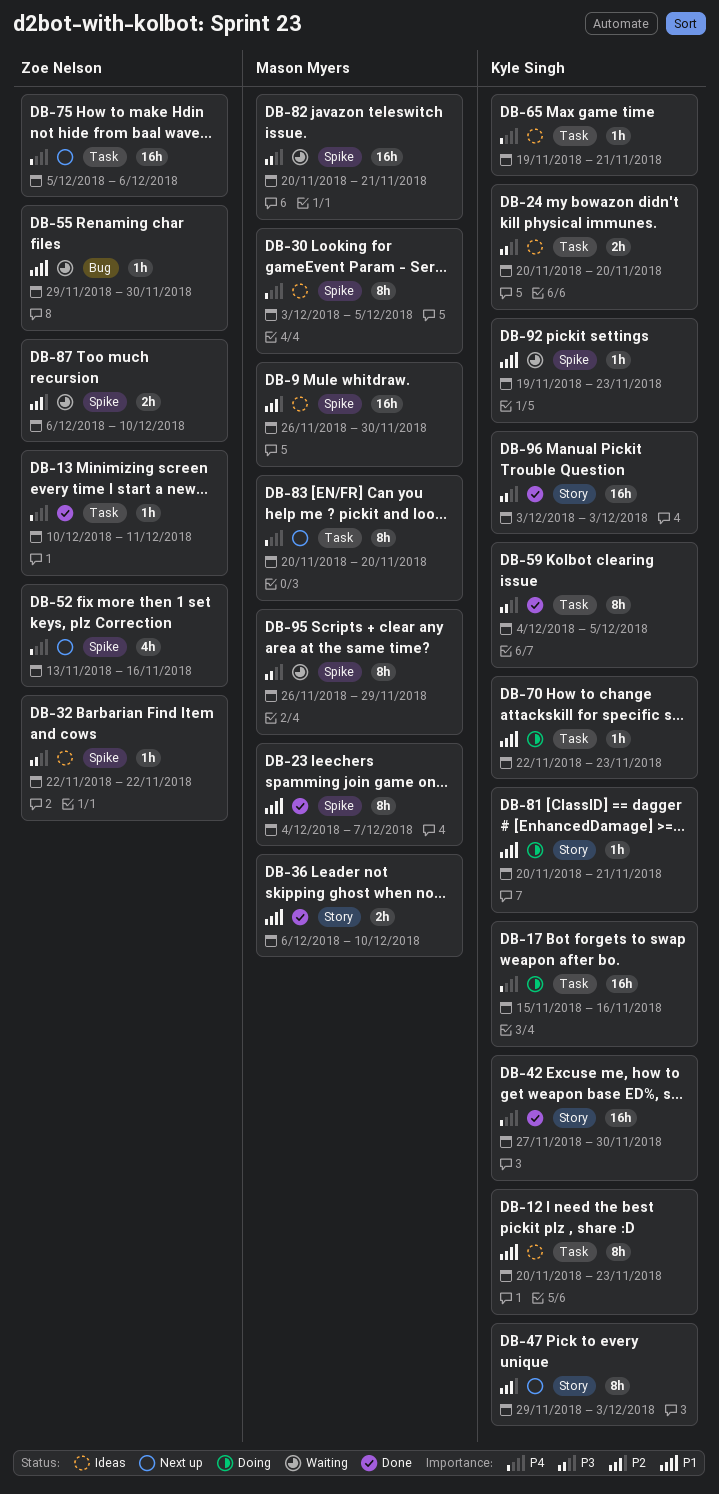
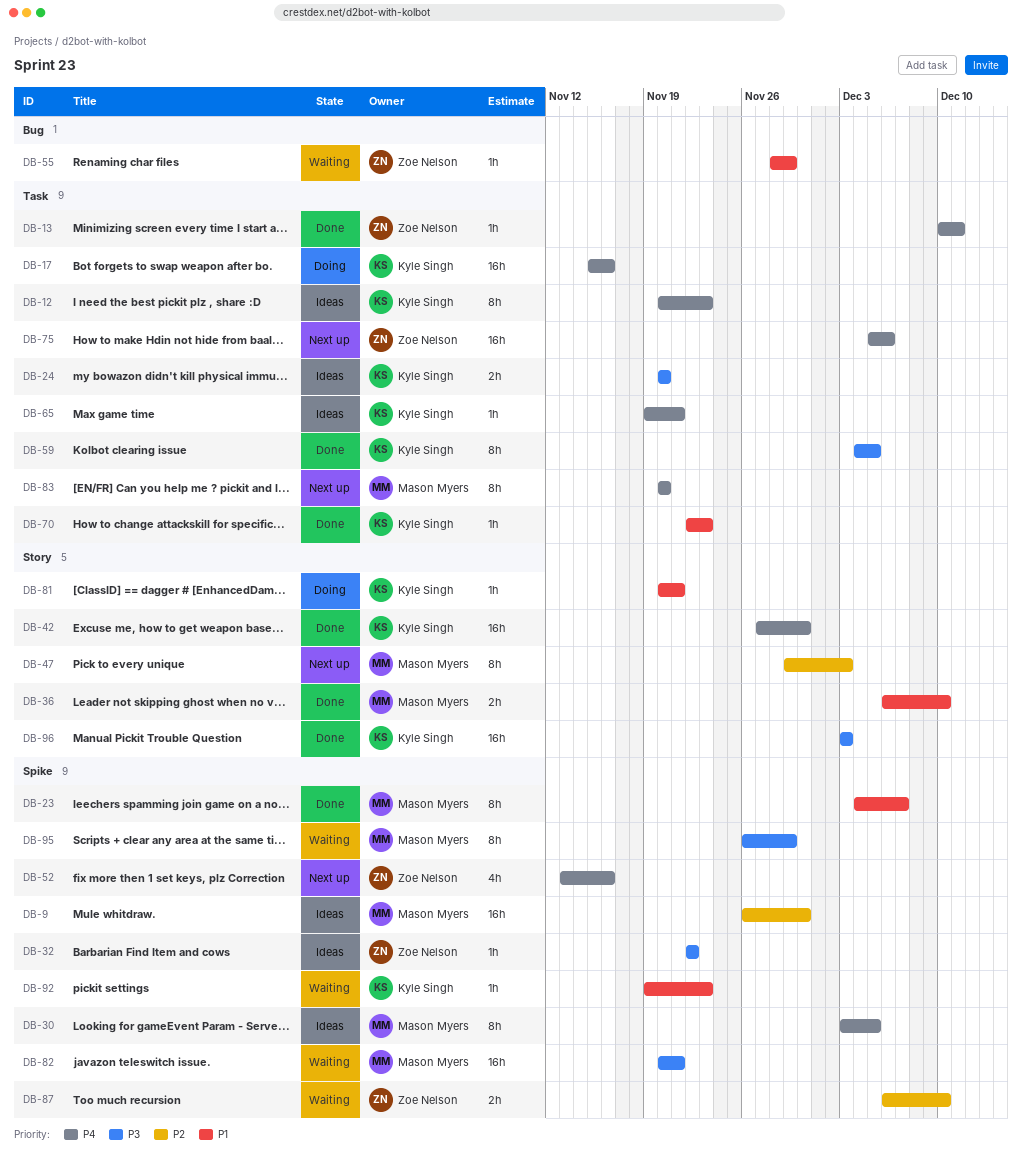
DB-12, priority: P1 -> P4
DB-47, owner: Kyle Singh -> Mason Myers
DB-55, start: Nov 29 -> Nov 28
DB-55, due: Nov 30 -> Nov 29
DB-70, status: Doing -> Done

